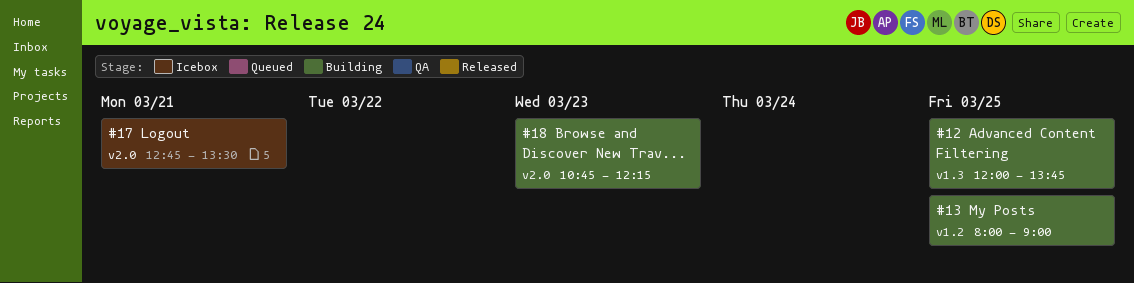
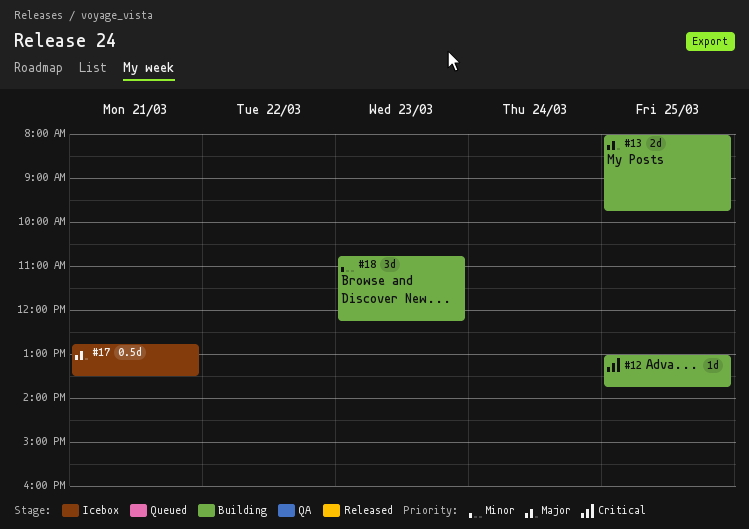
#12, begins: 12:00 -> 13:00
#13, ends: 09:00 -> 09:45

